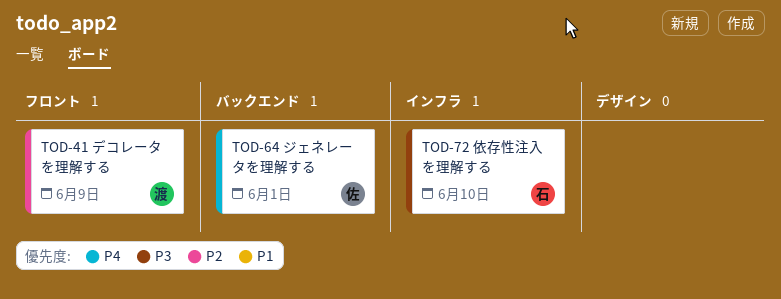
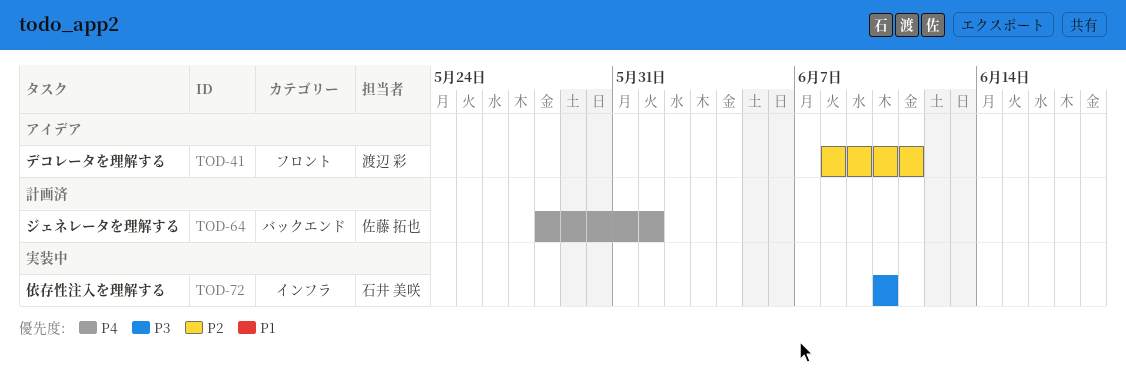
TOD-41, due: Jun 9 -> Jun 11

